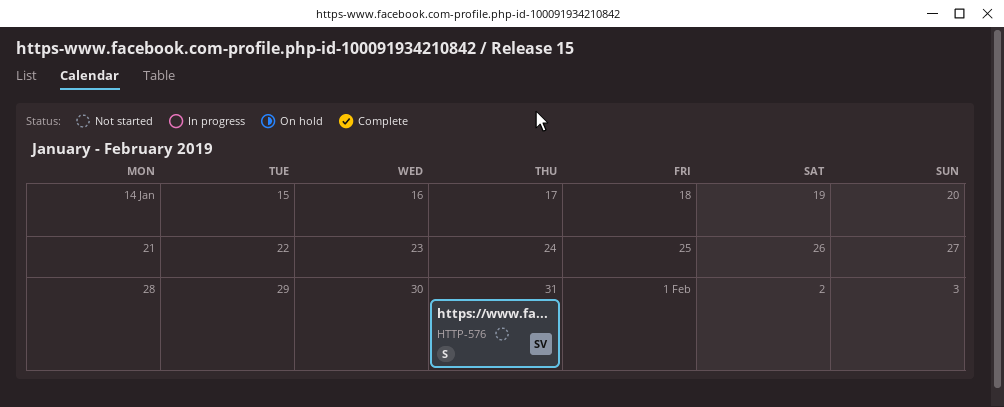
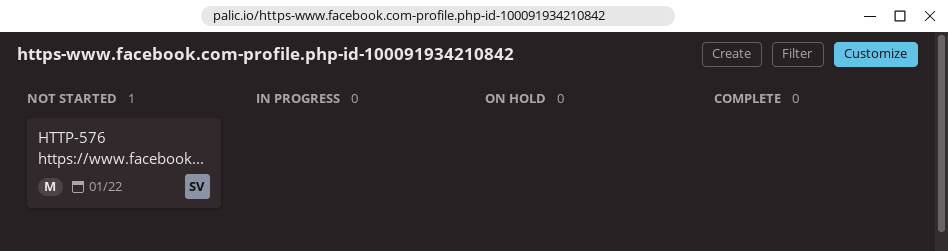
HTTP-576, estimate: S -> M
HTTP-576, due: Jan 31 -> Jan 22

